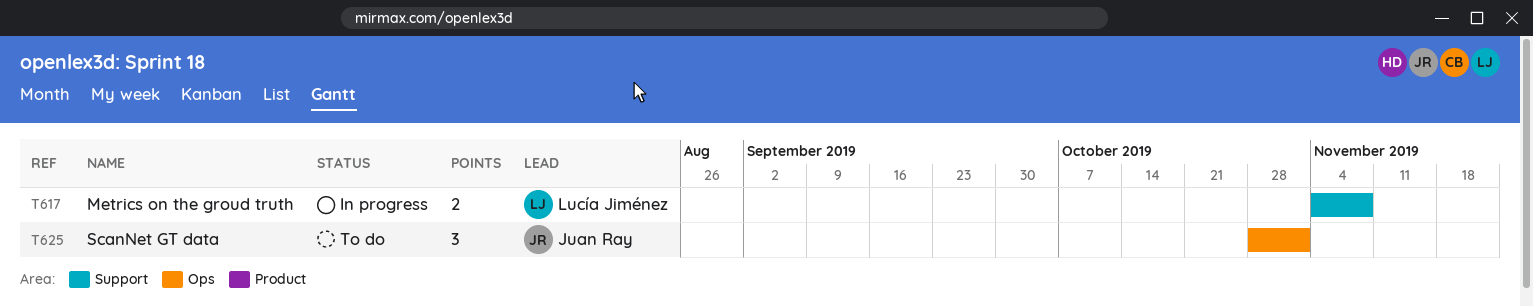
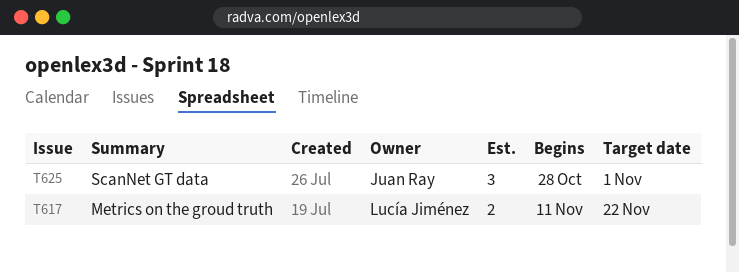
T617, start: Nov 4 -> Nov 11
T617, due: Nov 8 -> Nov 22

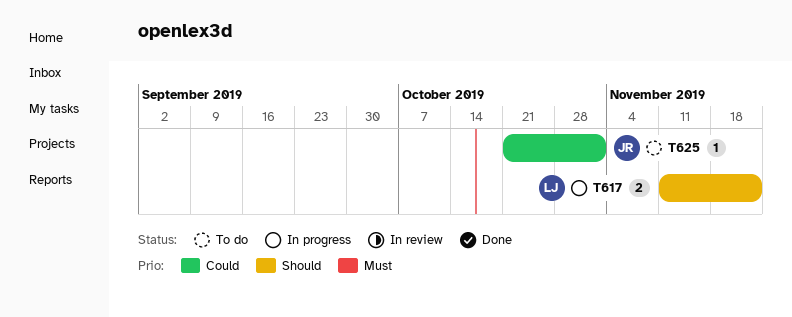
T625, estimate: 3 -> 1
T625, start: Oct 28 -> Oct 21

